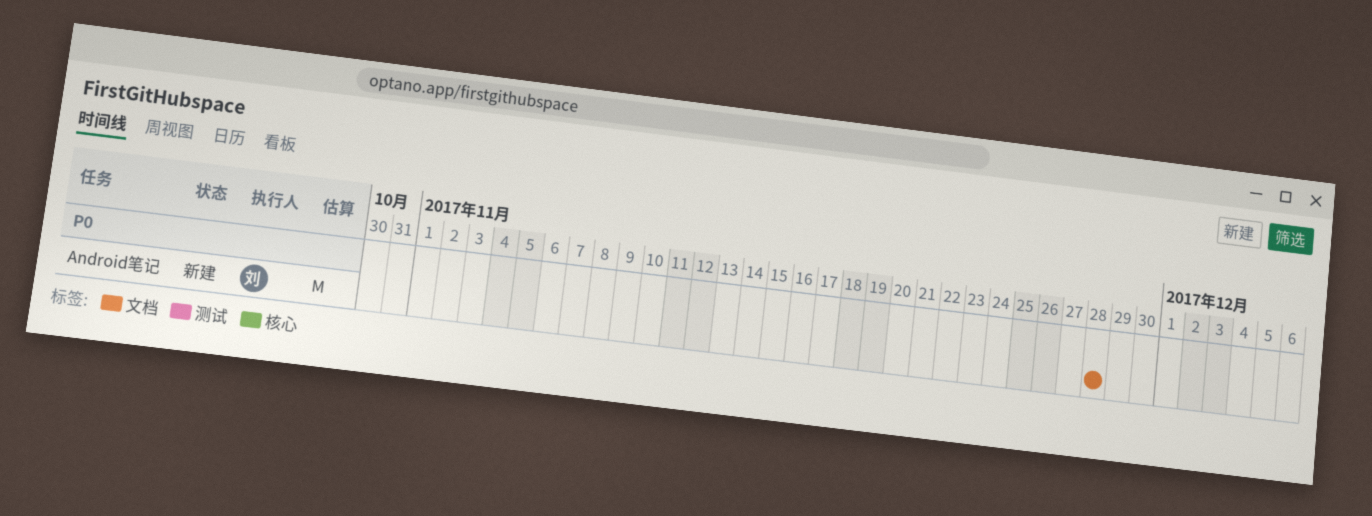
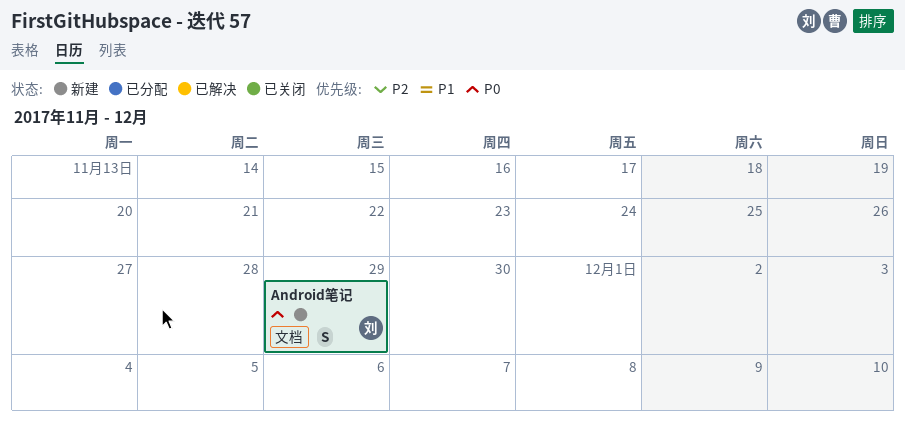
Android笔记, estimate: M -> S
Android笔记, due: Nov 28 -> Nov 29

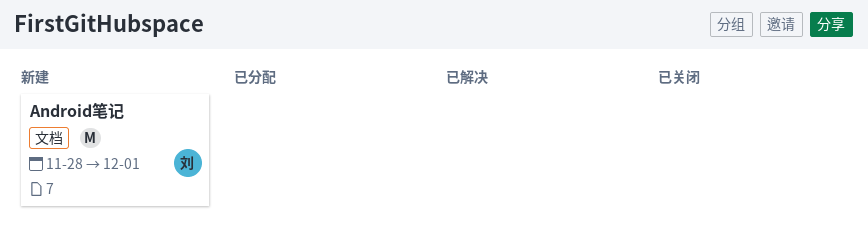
Android笔记, estimate: S -> M
Android笔记, due: Nov 29 -> Dec 1

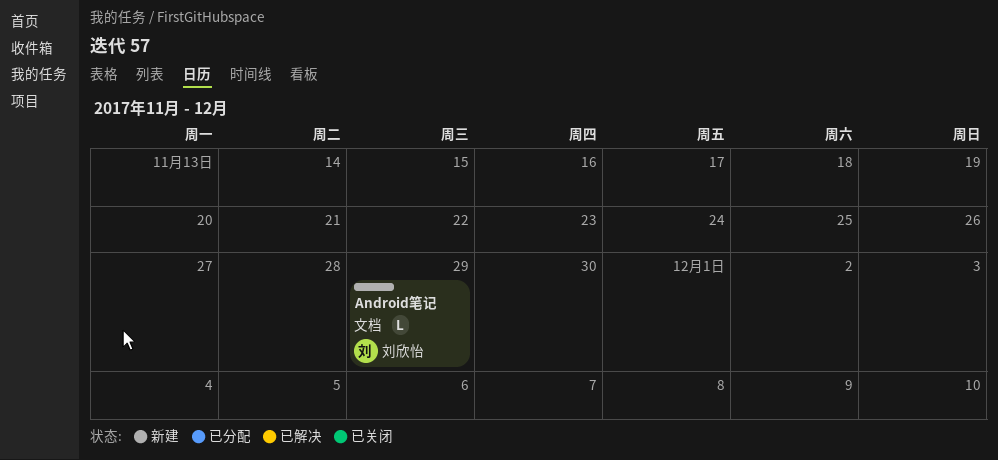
Android笔记, estimate: M -> L
Android笔记, due: Dec 1 -> Nov 29

